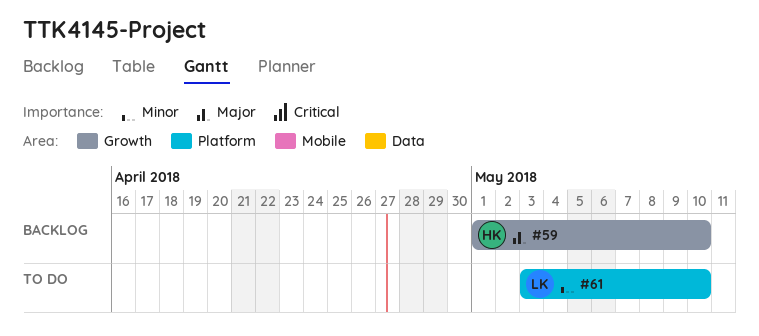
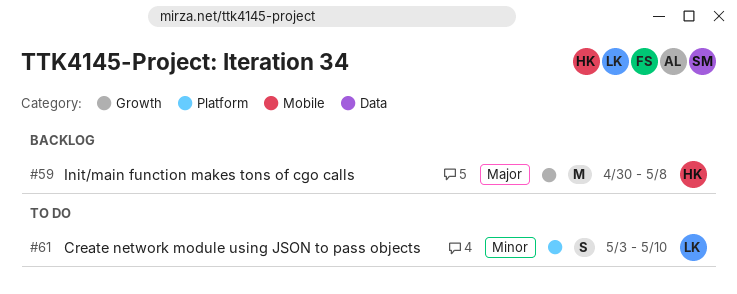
#59, start: May 1 -> Apr 30
#59, due: May 10 -> May 8

